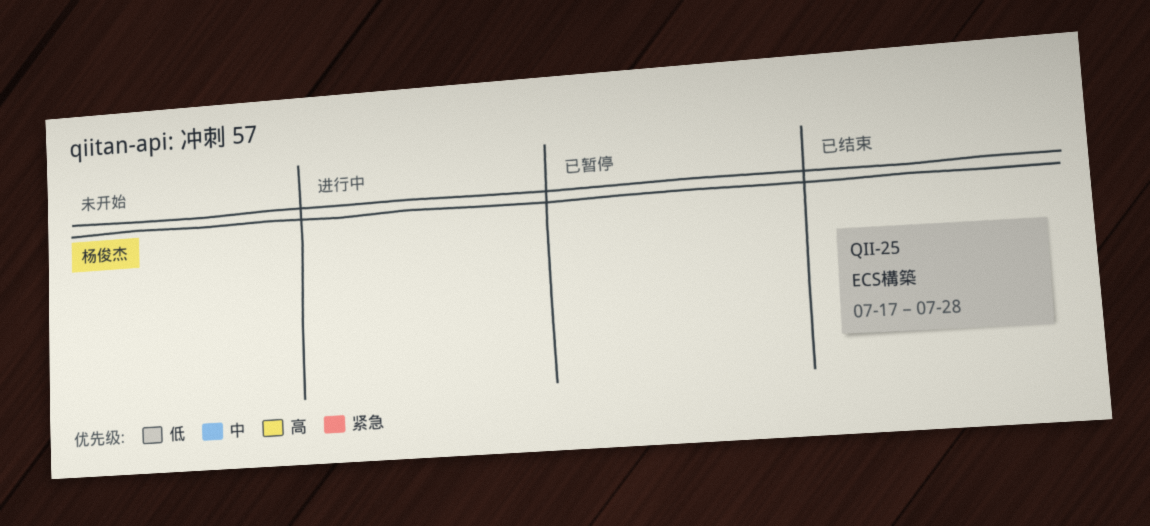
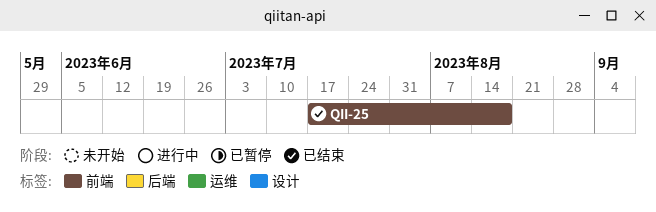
QII-25, due: Jul 28 -> Aug 18

